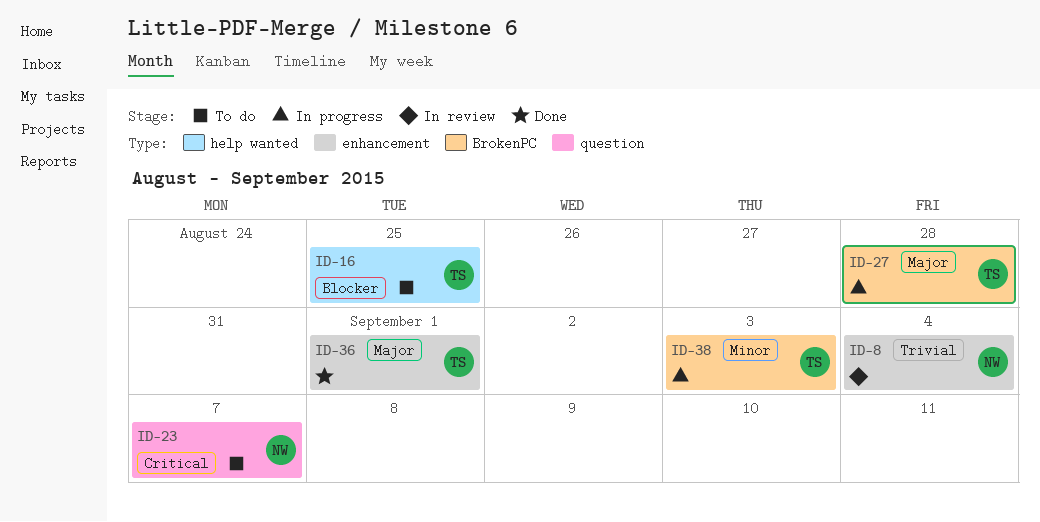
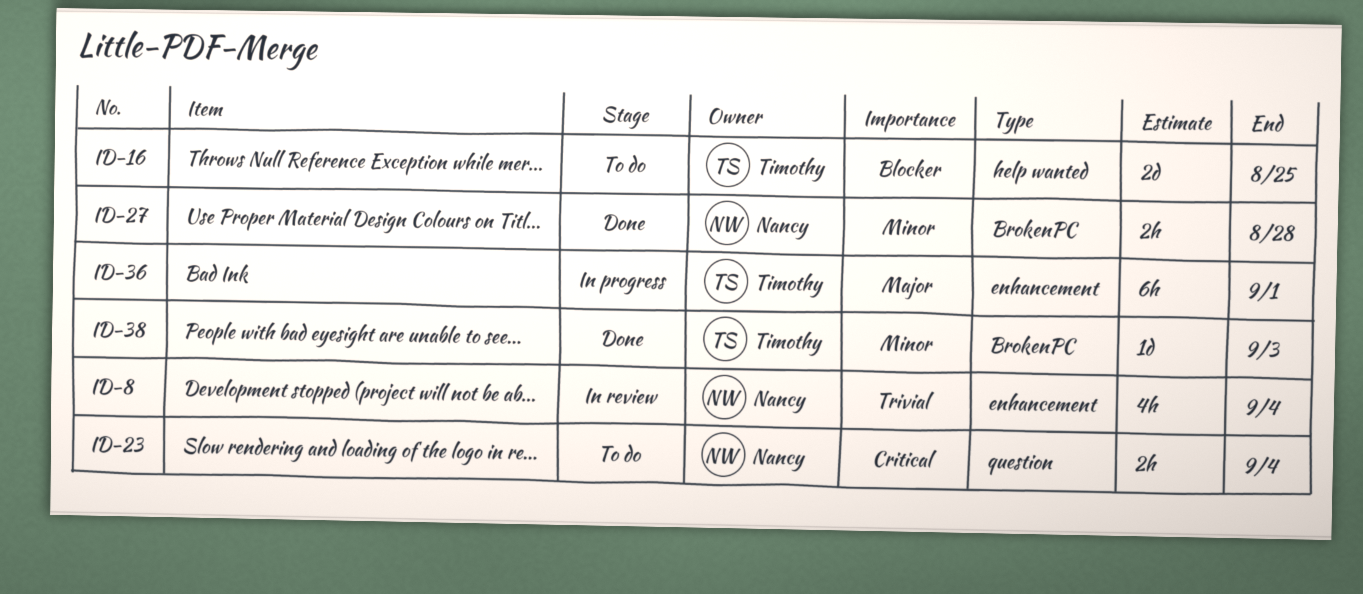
ID-23, due: Sep 7 -> Sep 4
ID-27, status: In progress -> Done
ID-27, owner: Timothy -> Nancy
ID-27, priority: Major -> Minor
ID-36, status: Done -> In progress
ID-38, status: In progress -> Done

